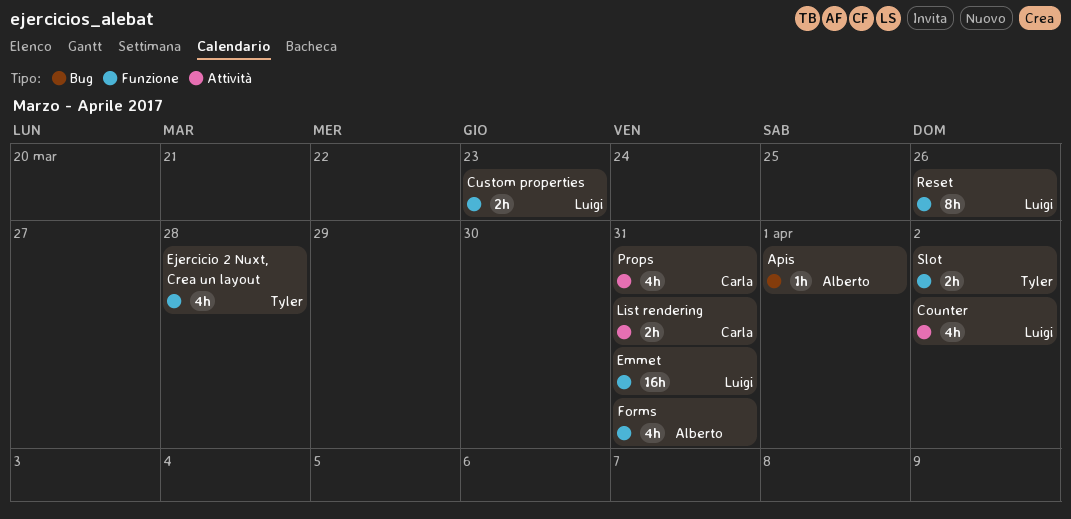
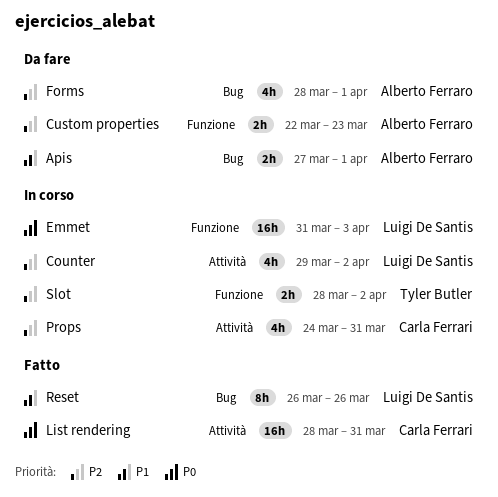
Apis, estimate: 1h -> 2h
Custom properties, owner: Luigi De Santis -> Alberto Ferraro
Ejercicio 2 Nuxt, Crea un layout: present -> none
Emmet, due: Mar 31 -> Apr 3
Forms, label: Funzione -> Bug
Forms, due: Mar 31 -> Apr 1
List rendering, estimate: 2h -> 16h
Reset, label: Funzione -> Bug

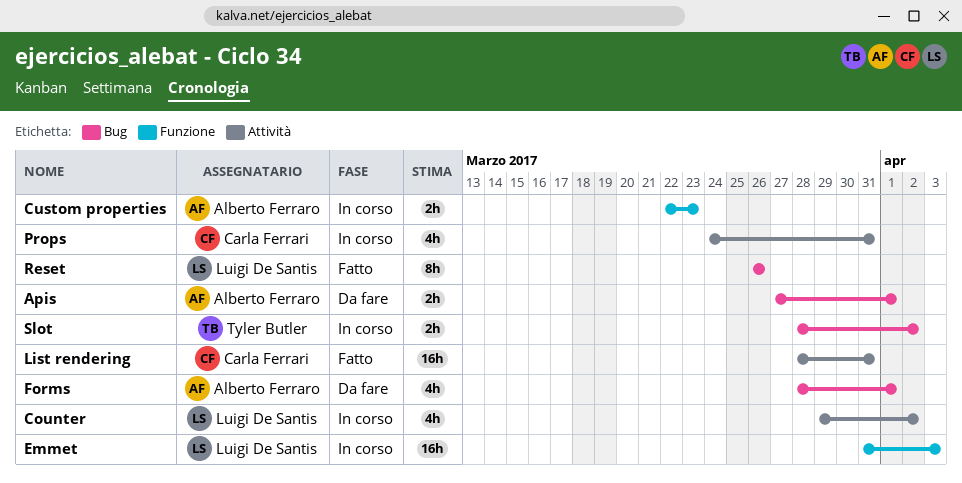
Custom properties, status: Da fare -> In corso
Slot, label: Funzione -> Bug

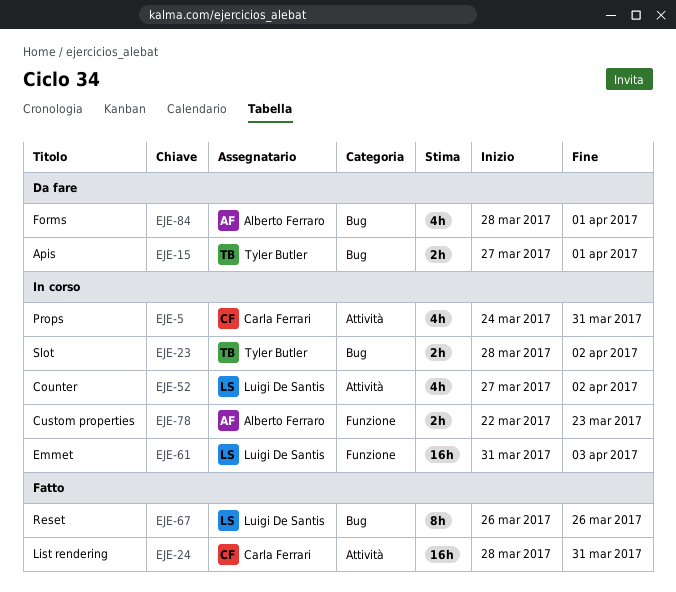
Apis, owner: Alberto Ferraro -> Tyler Butler
Counter, start: Mar 29 -> Mar 27

